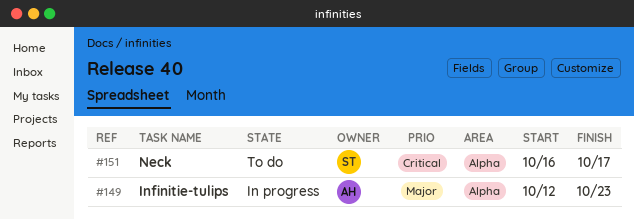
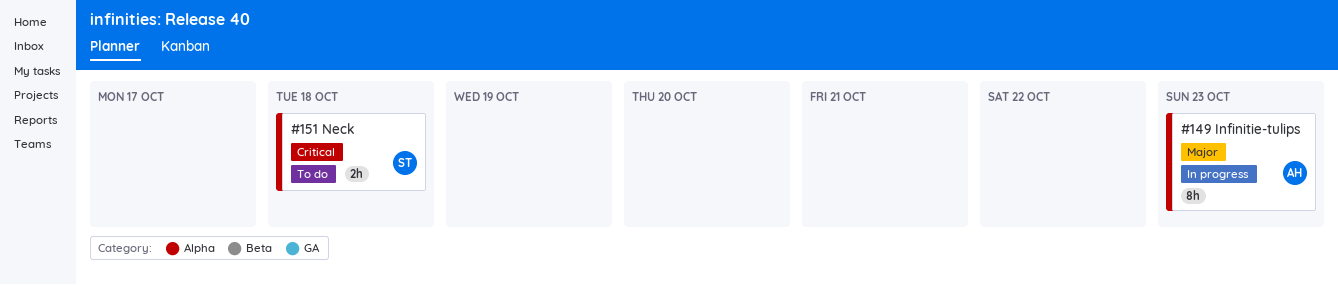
#151, due: Oct 17 -> Oct 18

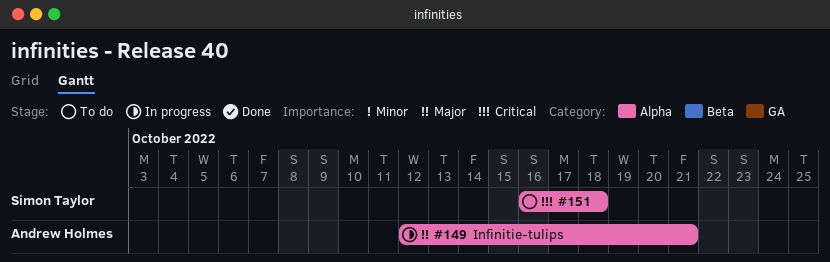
#149, due: Oct 23 -> Oct 21

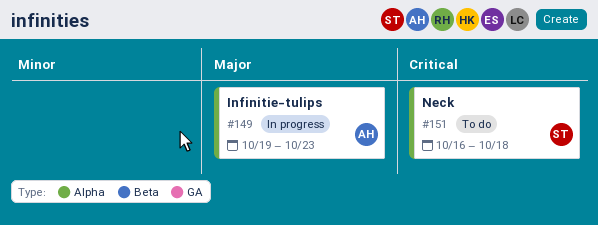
#149, start: Oct 12 -> Oct 19
#149, due: Oct 21 -> Oct 23

